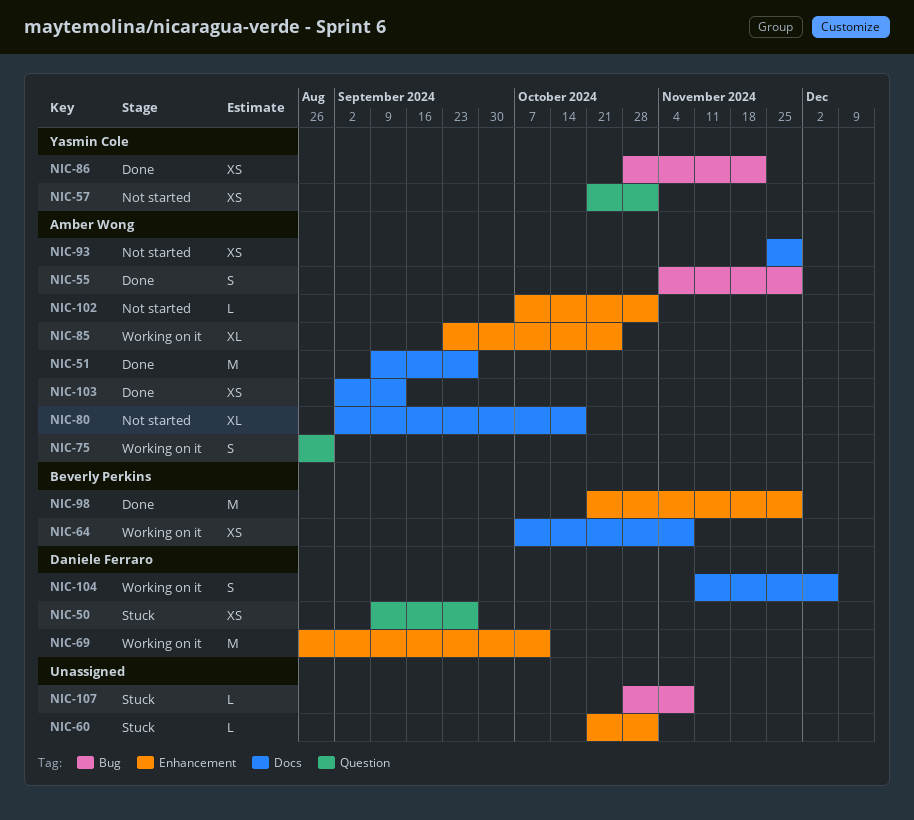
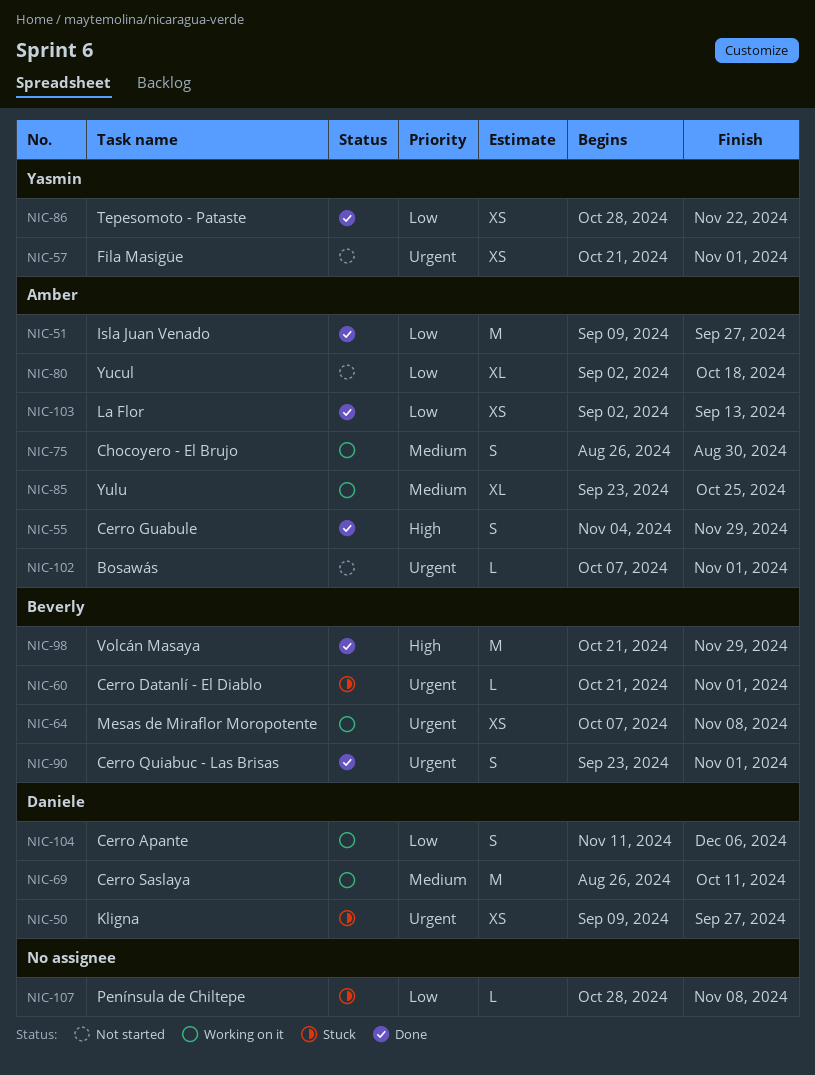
NIC-60, owner: none -> Beverly Perkins
NIC-90: none -> present
NIC-93: present -> none

